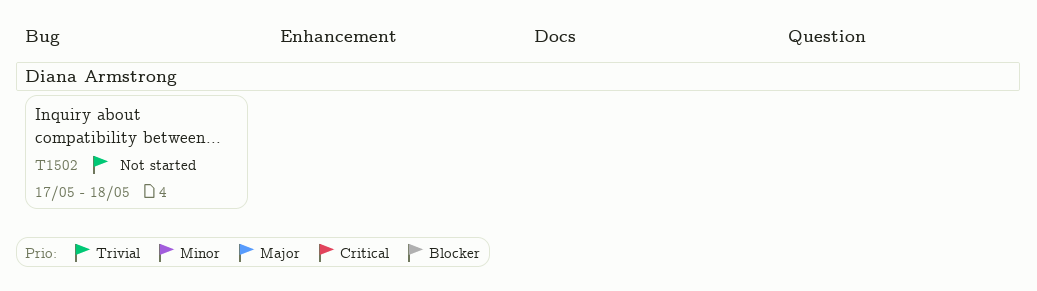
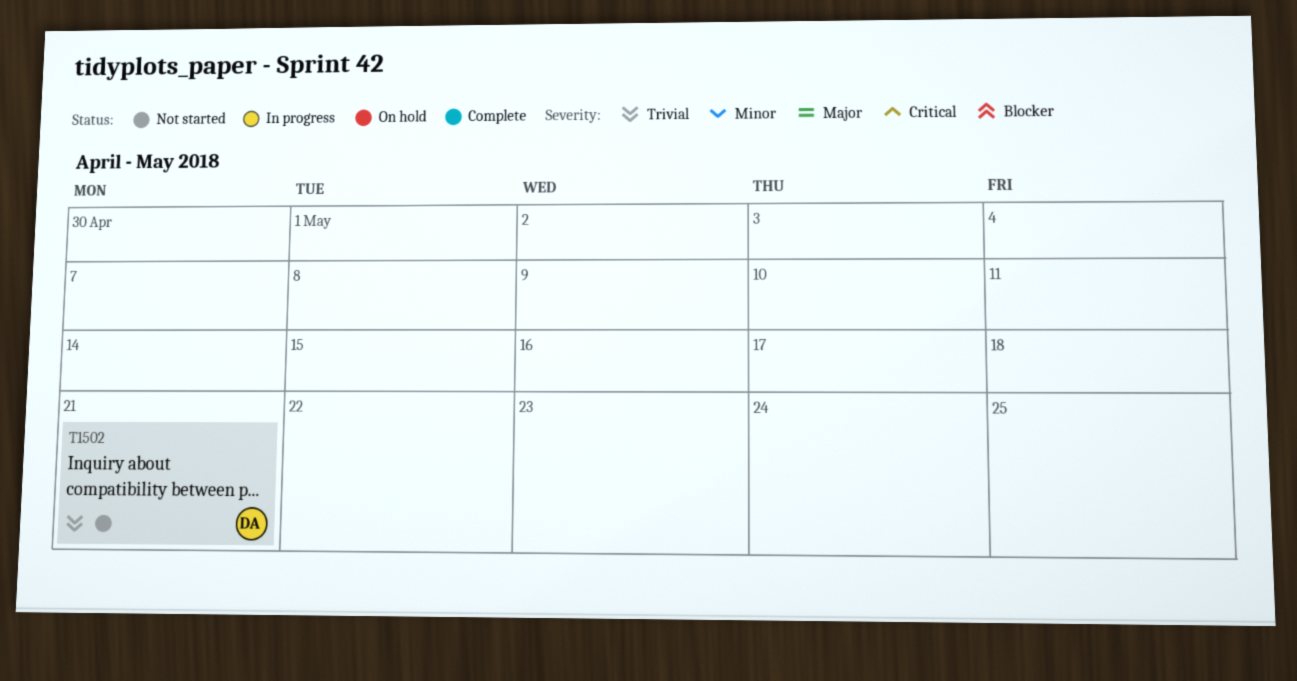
T1502, due: May 18 -> May 21

